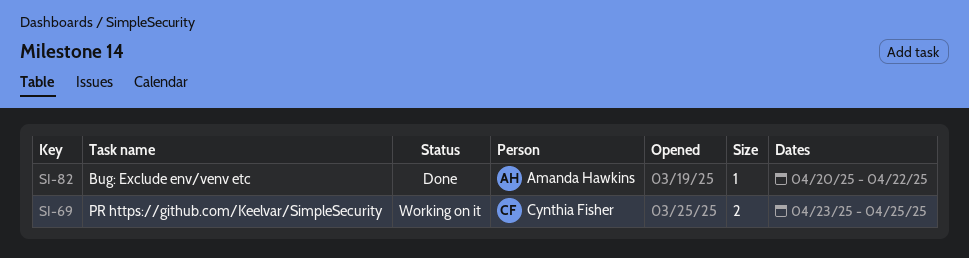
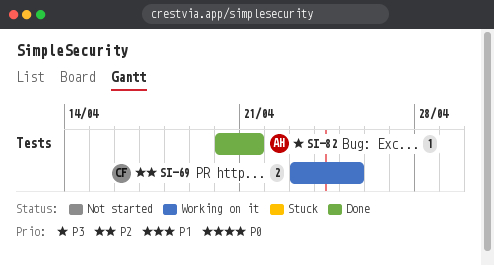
SI-82, due: Apr 22 -> Apr 21

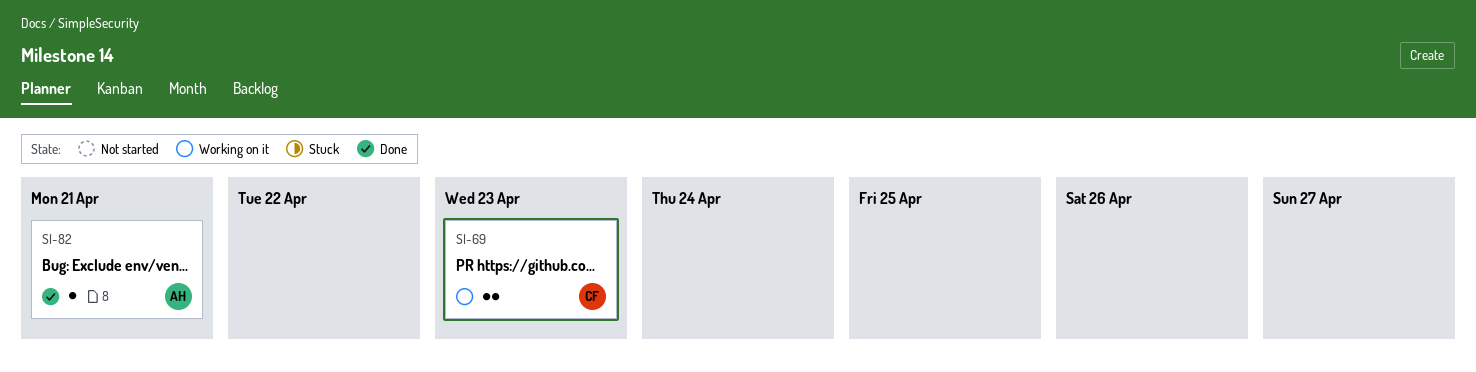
SI-69, due: Apr 25 -> Apr 23

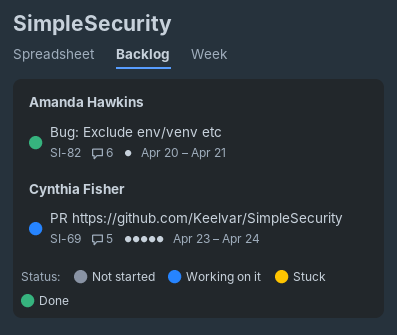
SI-69, estimate: 2 -> 5
SI-69, due: Apr 23 -> Apr 24

